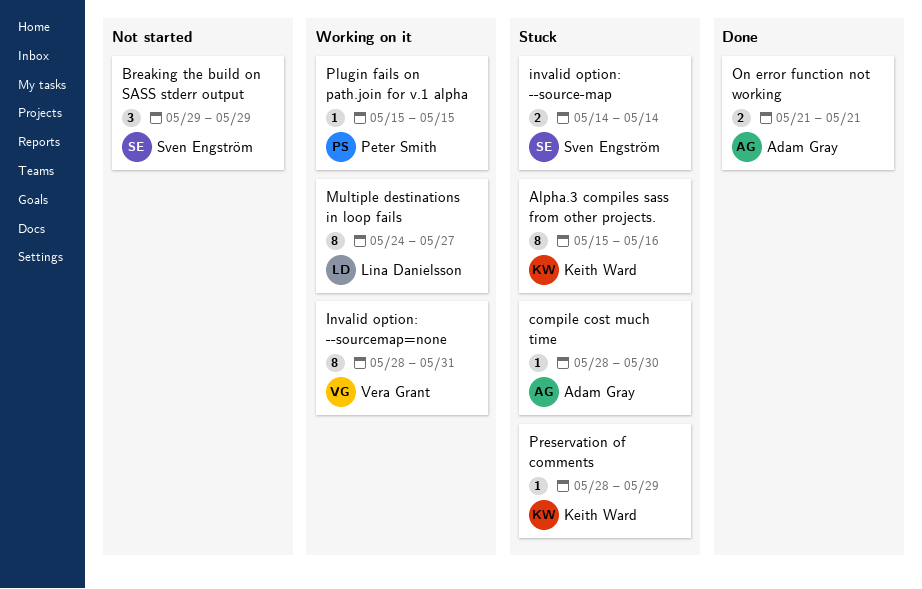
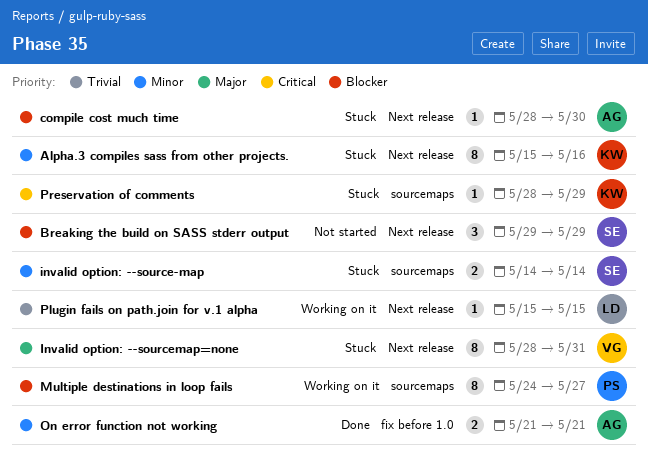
Invalid option: --sourcemap=none, status: Working on it -> Stuck
Multiple destinations in loop fails, owner: Lina Danielsson -> Peter Smith
Plugin fails on path.join for v.1 alpha, owner: Peter Smith -> Lina Danielsson

